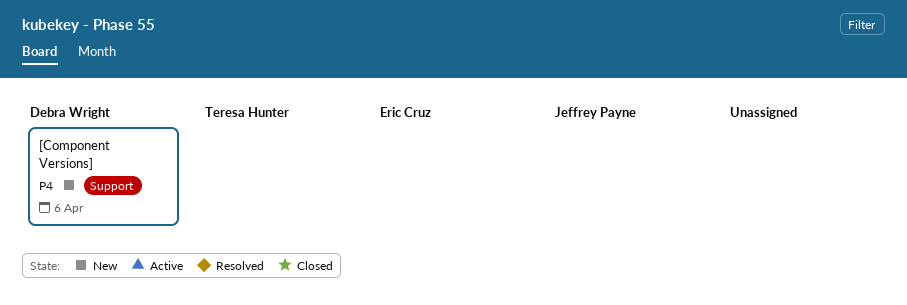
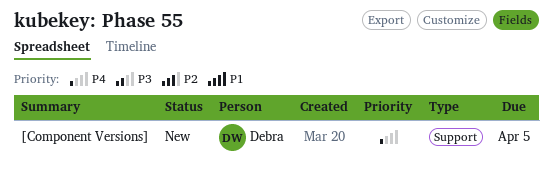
[Component Versions], due: Apr 6 -> Apr 5

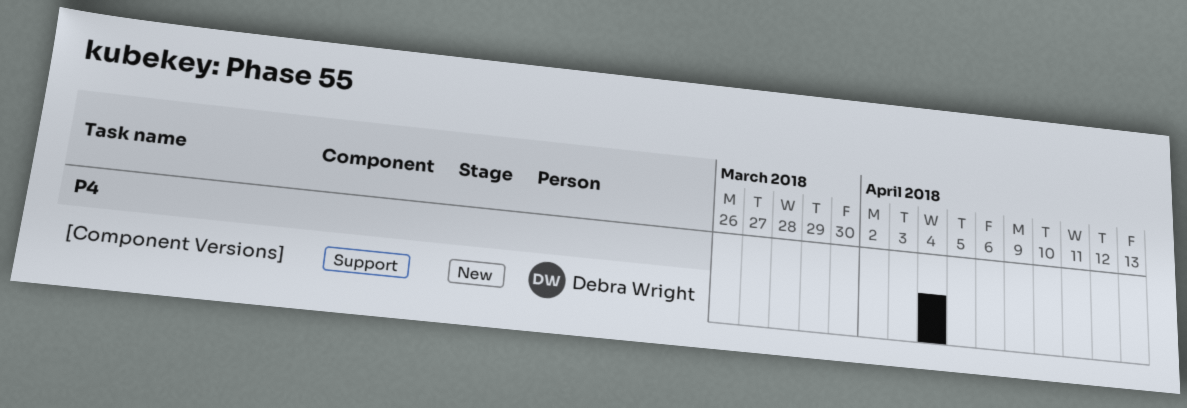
[Component Versions], due: Apr 5 -> Apr 4

